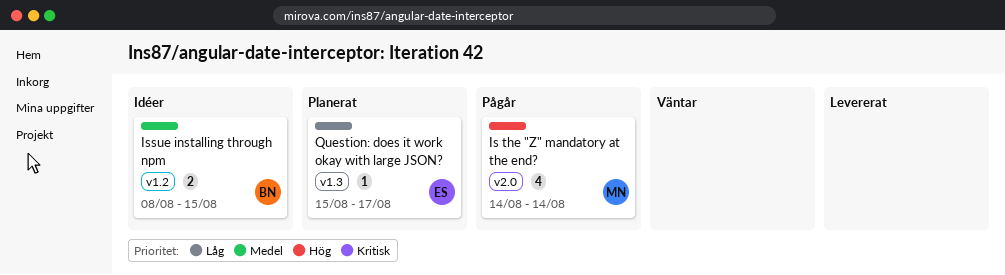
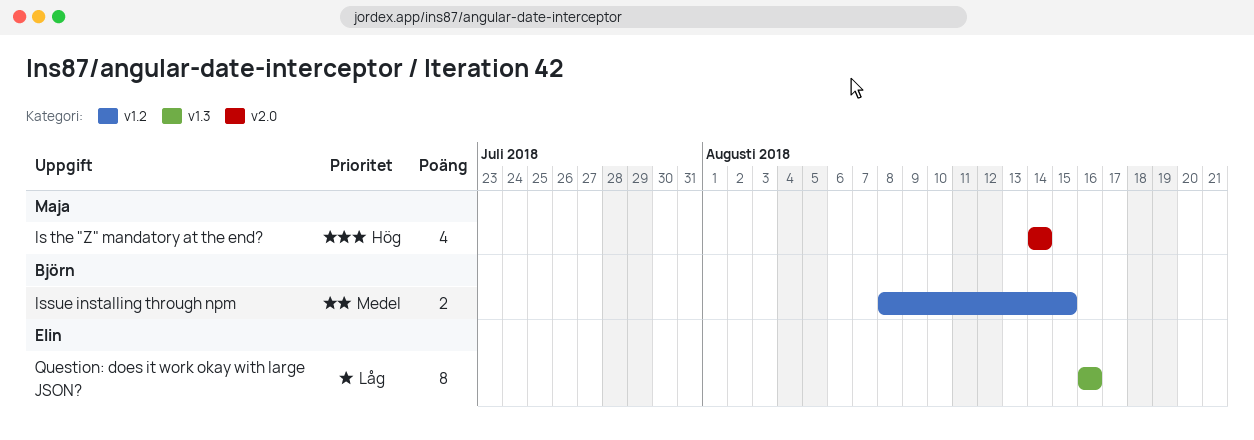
Question: does it work okay with large JSON?, estimate: 1 -> 8
Question: does it work okay with large JSON?, start: Aug 15 -> Aug 16
Question: does it work okay with large JSON?, due: Aug 17 -> Aug 16

